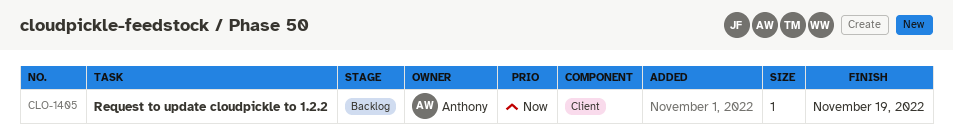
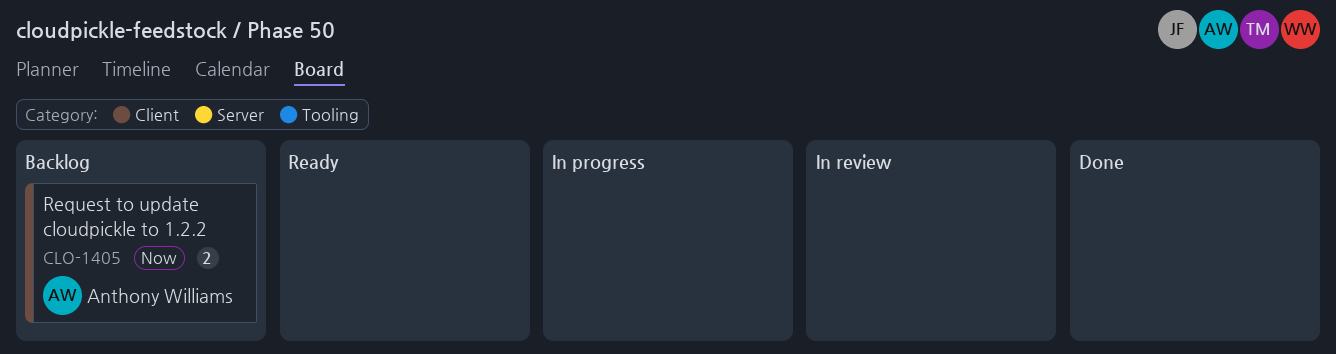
CLO-1405, estimate: 1 -> 2

